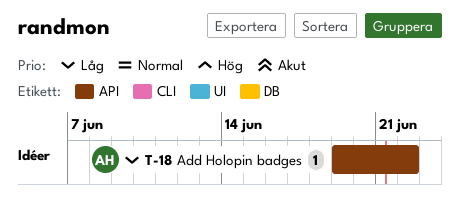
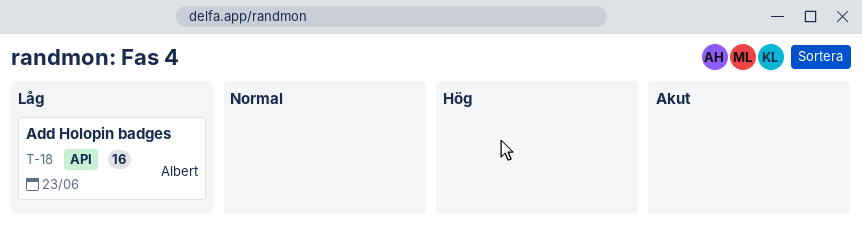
T-18, estimate: 1 -> 16
T-18, due: Jun 22 -> Jun 23

